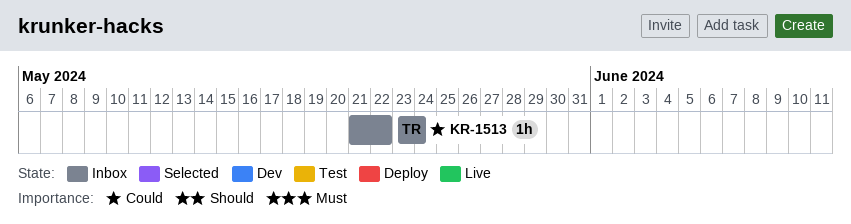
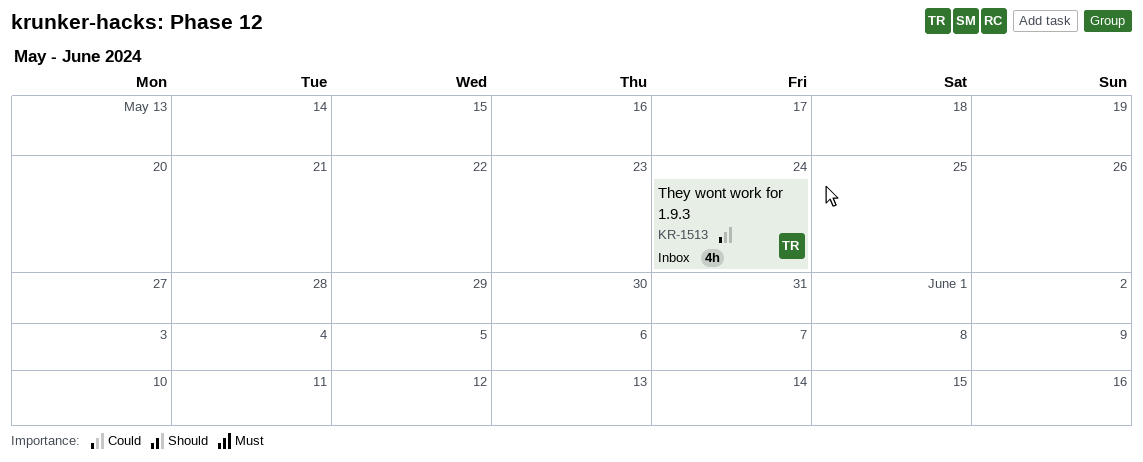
KR-1513, estimate: 1h -> 4h
KR-1513, due: May 22 -> May 24

